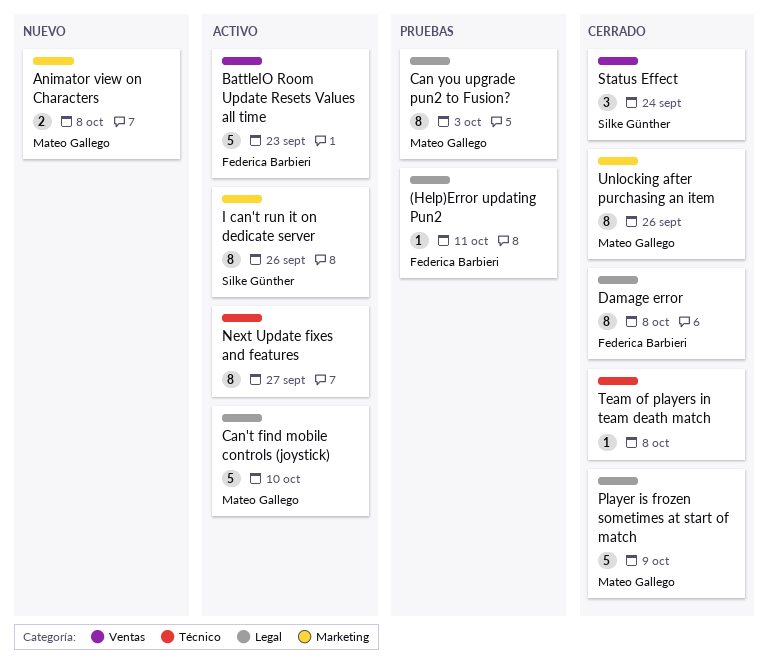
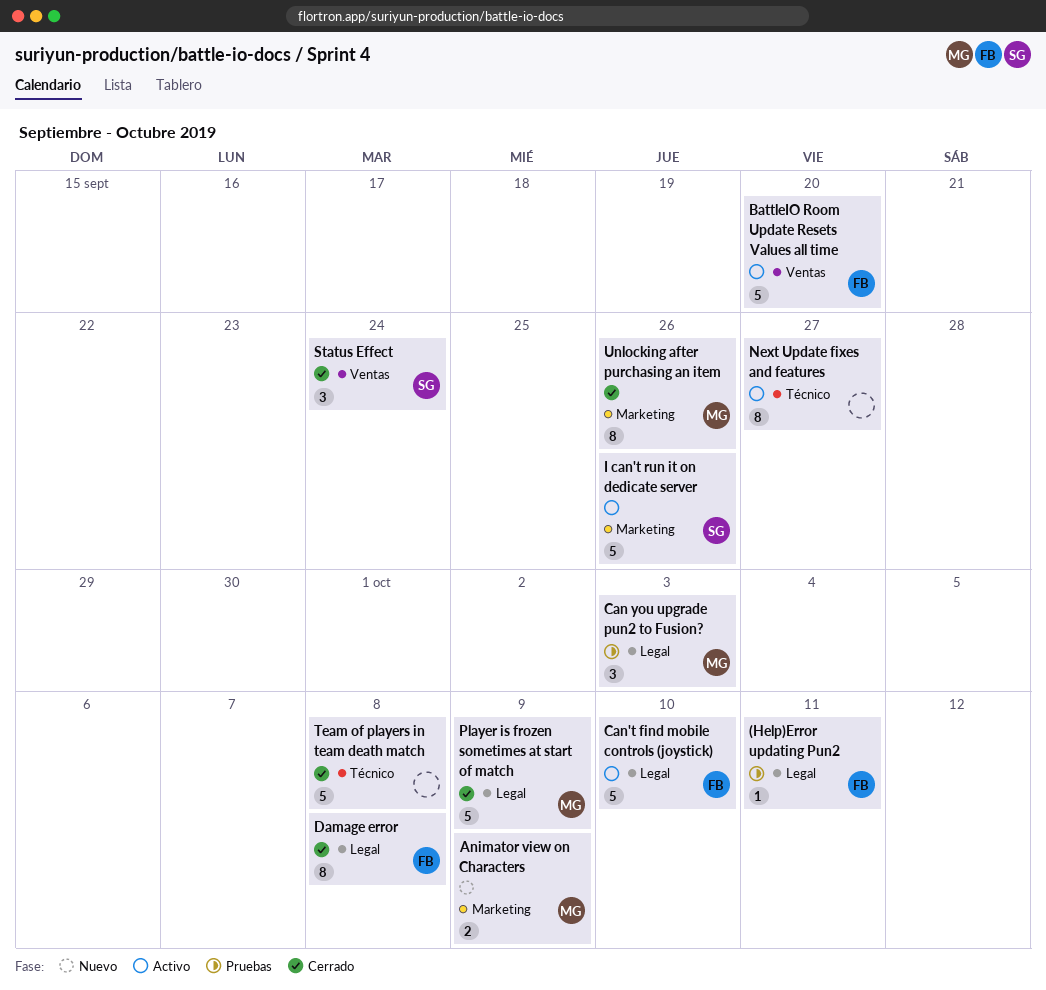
Animator view on Characters, due: Oct 8 -> Oct 9
BattleIO Room Update Resets Values all time, due: Sep 23 -> Sep 20
Can you upgrade pun2 to Fusion?, estimate: 8 -> 3
Can't find mobile controls (joystick), owner: Mateo Gallego -> Federica Barbieri
I can't run it on dedicate server, estimate: 8 -> 5
Team of players in team death match, estimate: 1 -> 5

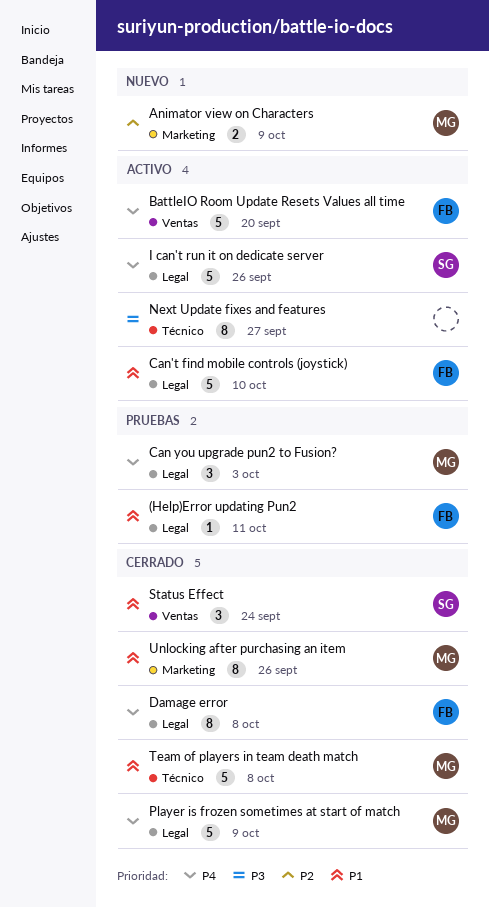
I can't run it on dedicate server, label: Marketing -> Legal
Team of players in team death match, owner: none -> MG

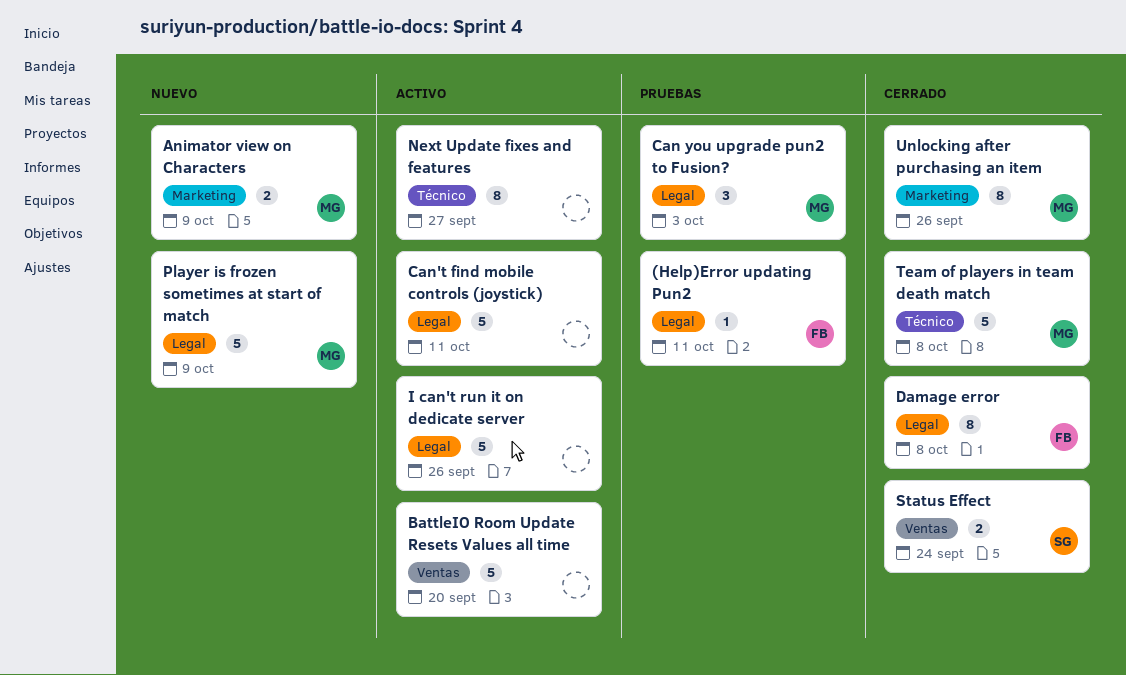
BattleIO Room Update Resets Values all time, owner: FB -> none
Can't find mobile controls (joystick), owner: FB -> none
Can't find mobile controls (joystick), due: Oct 10 -> Oct 11
I can't run it on dedicate server, owner: SG -> none
Player is frozen sometimes at start of match, status: Cerrado -> Nuevo
Status Effect, estimate: 3 -> 2

